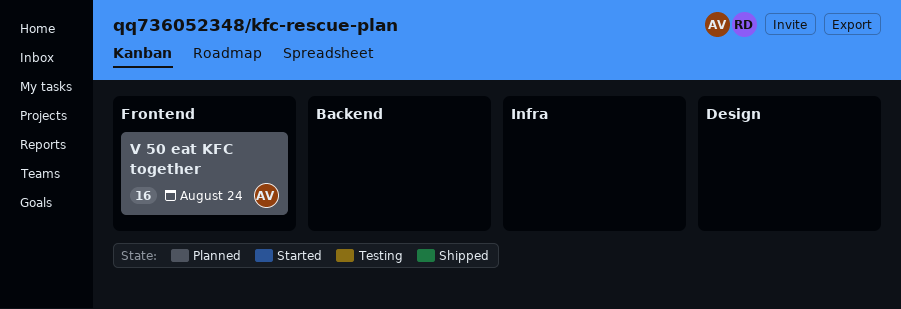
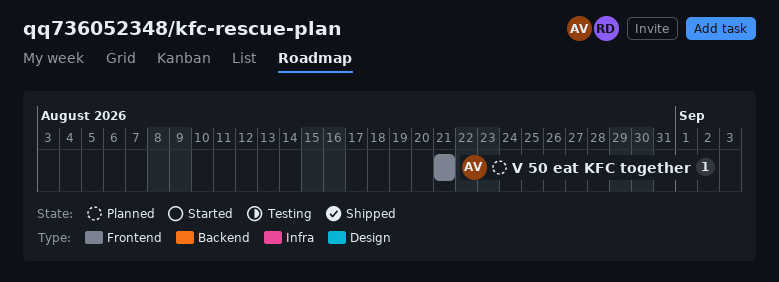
V 50 eat KFC together, estimate: 16 -> 1
V 50 eat KFC together, due: Aug 24 -> Aug 21

